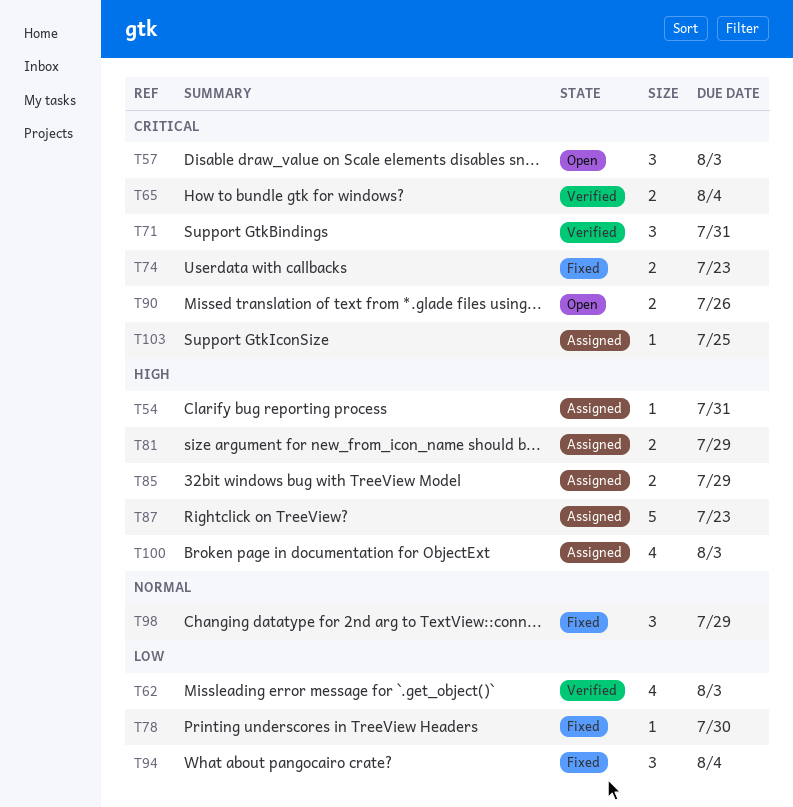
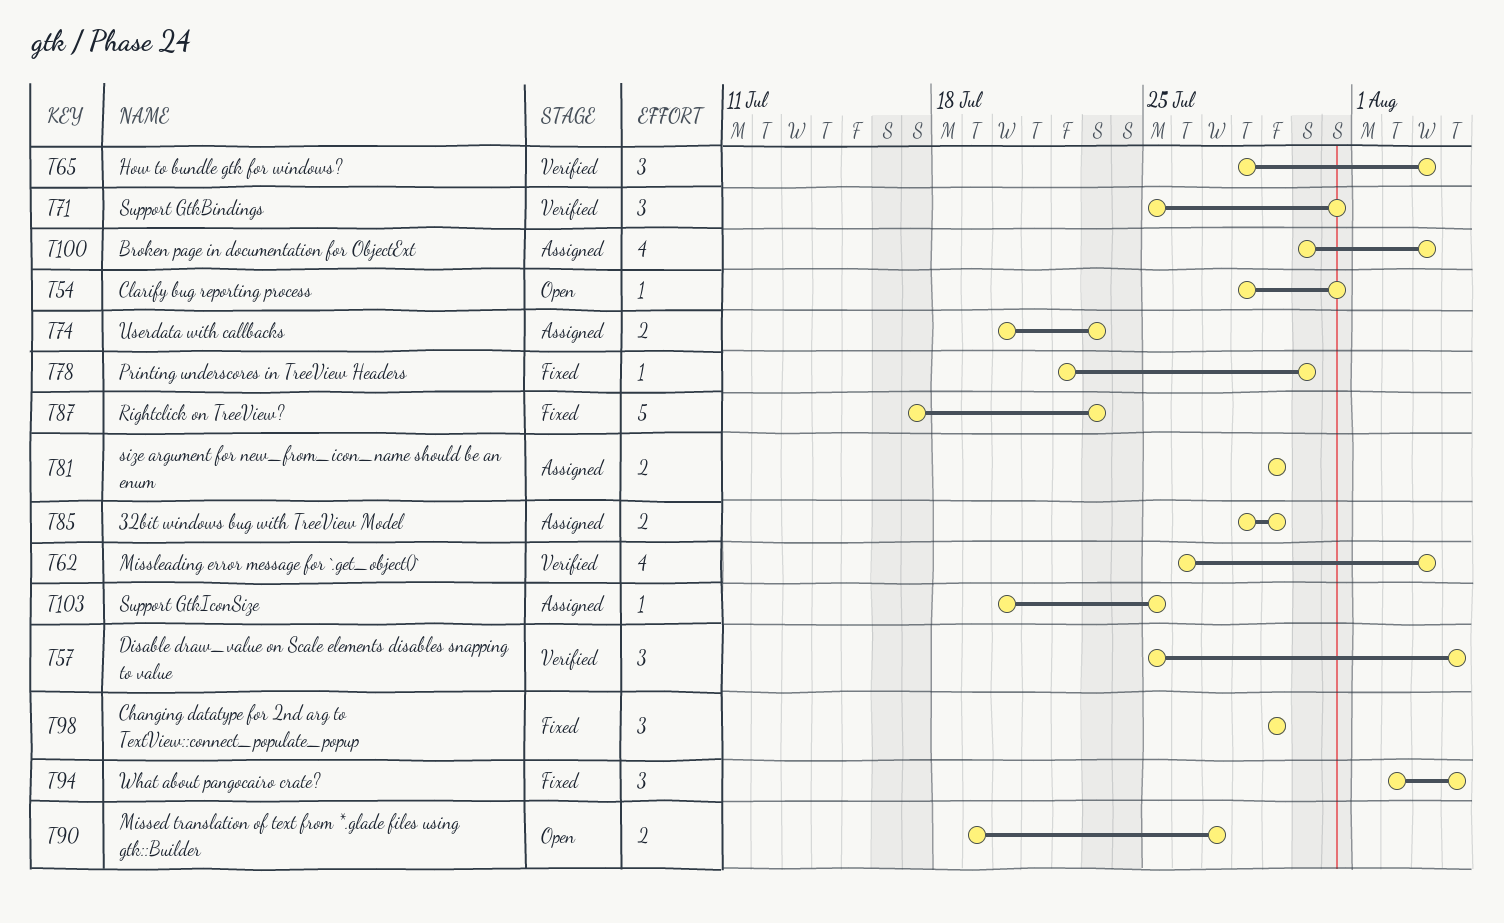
T54, status: Assigned -> Open
T57, status: Open -> Verified
T57, due: Aug 3 -> Aug 4
T65, estimate: 2 -> 3
T65, due: Aug 4 -> Aug 3
T74, status: Fixed -> Assigned
T87, status: Assigned -> Fixed
T90, due: Jul 26 -> Jul 27

